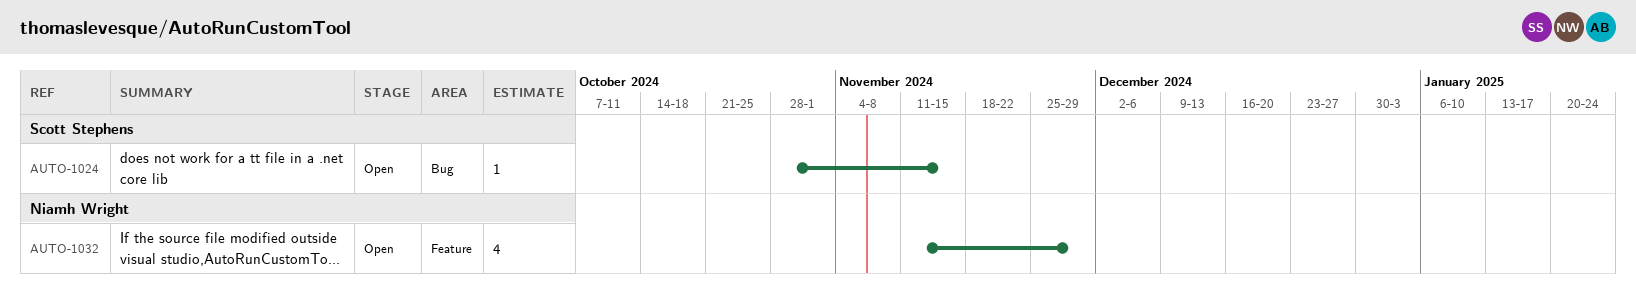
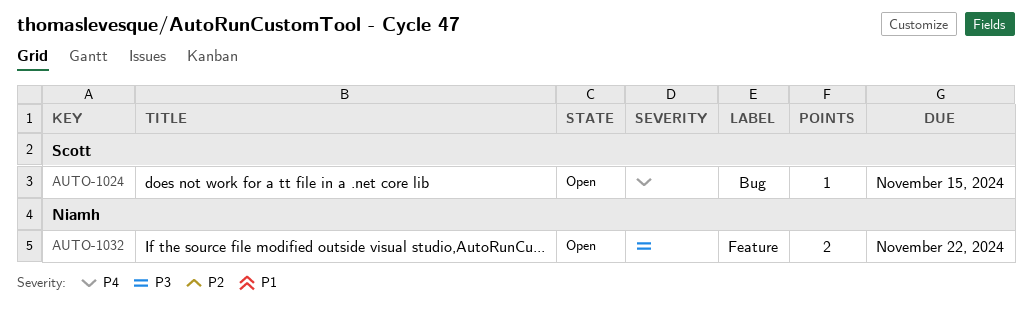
AUTO-1032, estimate: 4 -> 2
AUTO-1032, due: Nov 29 -> Nov 22

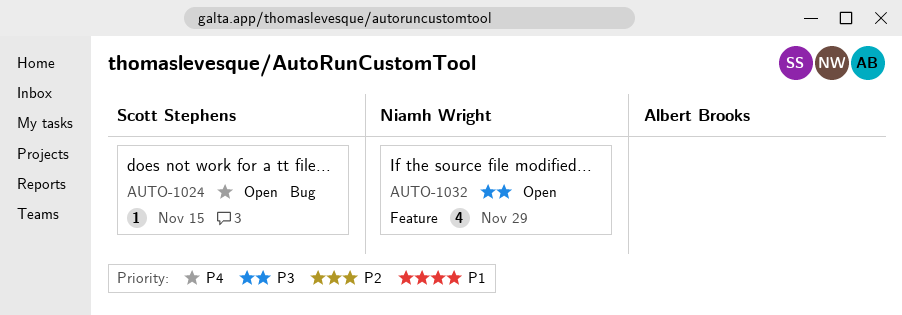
AUTO-1032, estimate: 2 -> 4
AUTO-1032, due: Nov 22 -> Nov 29

